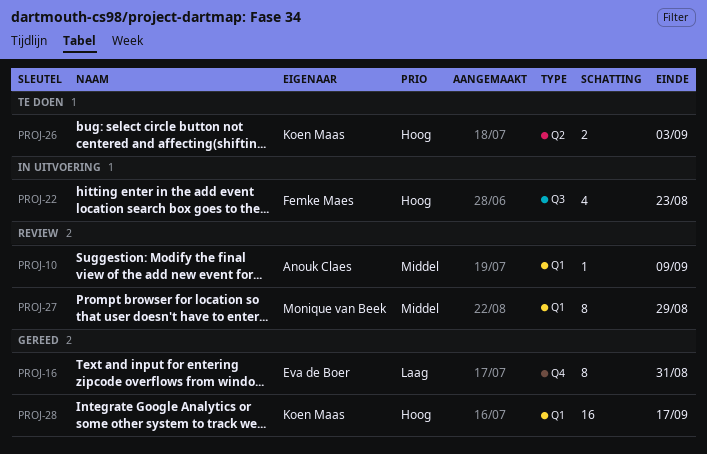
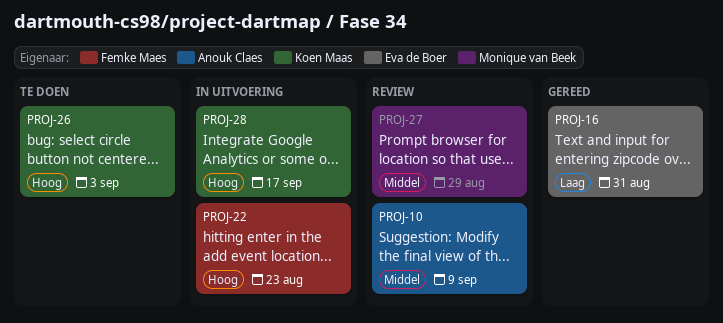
PROJ-28, status: Gereed -> In uitvoering

